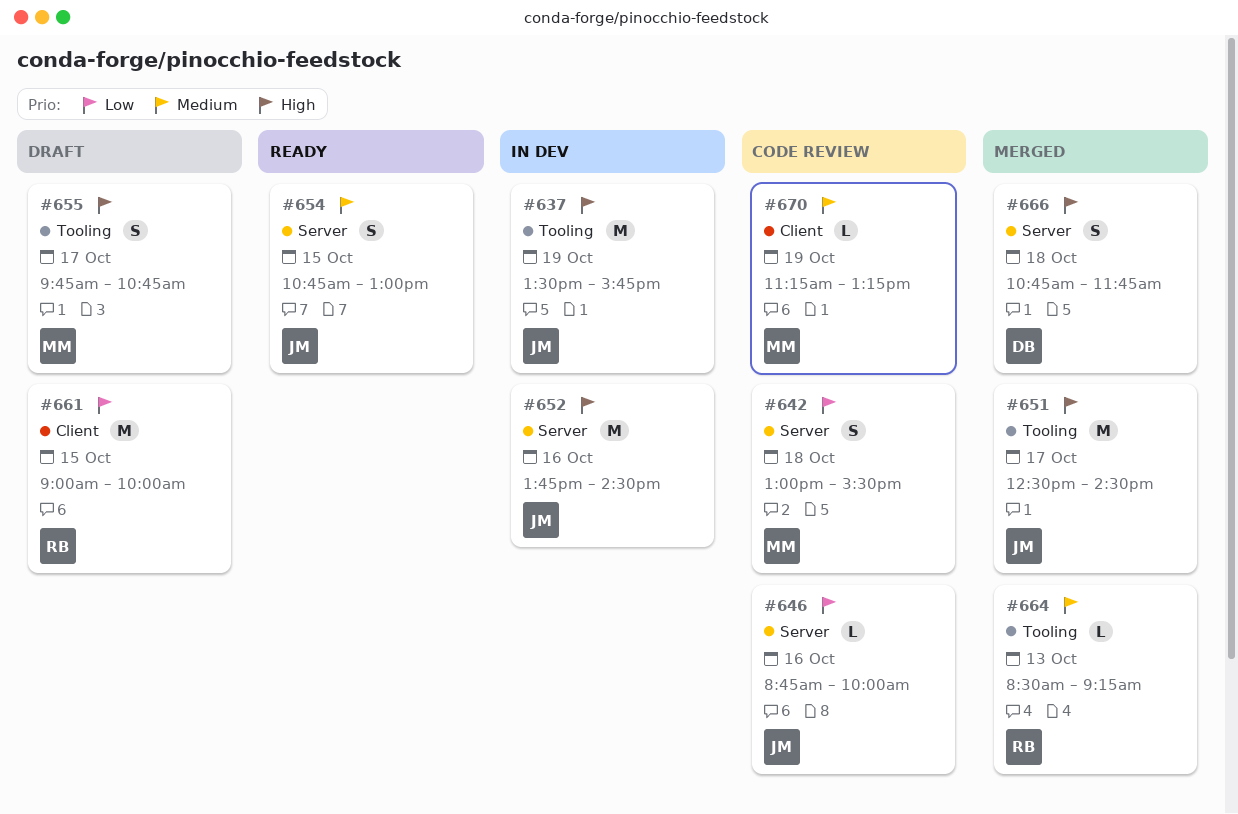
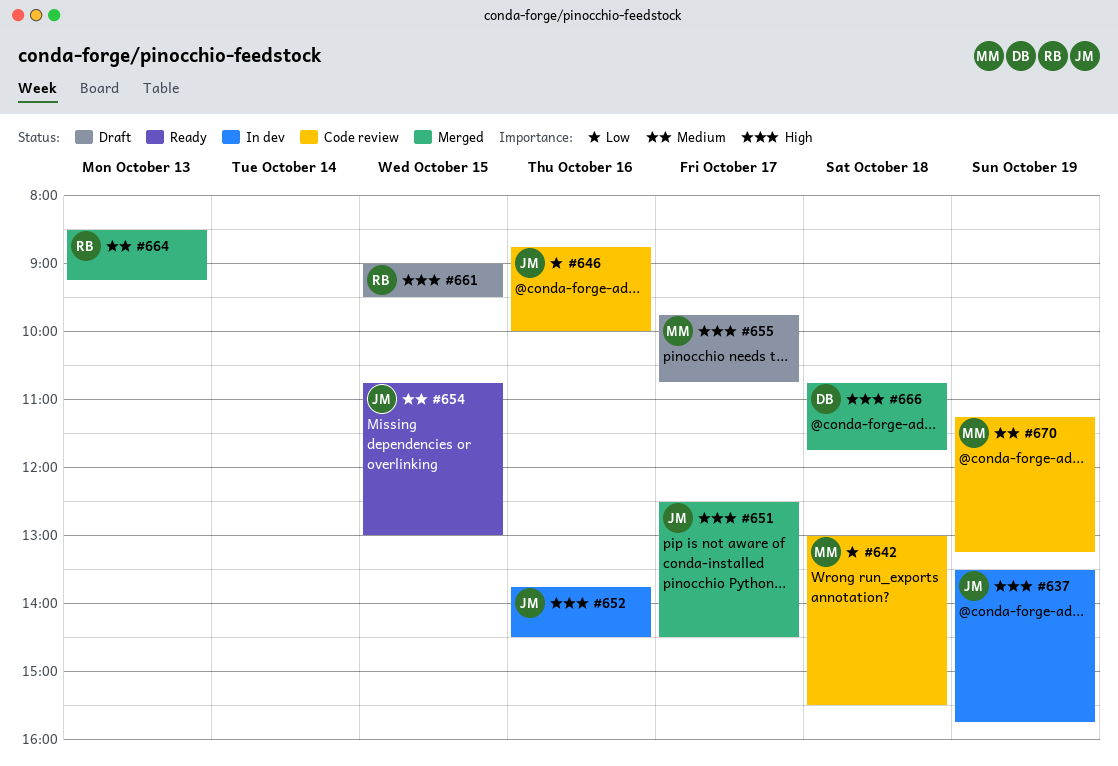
#661, priority: Low -> High
#661, ends: 10:00 -> 09:30

